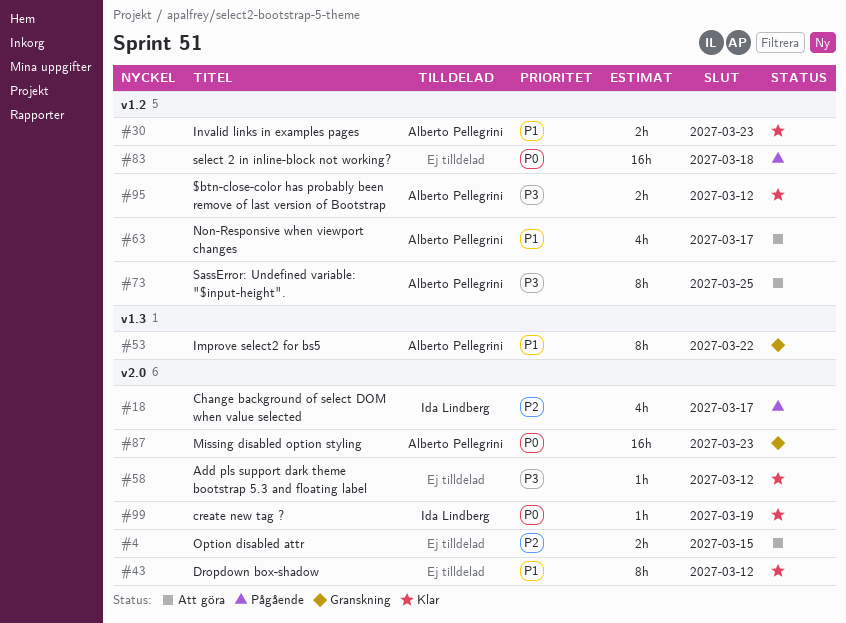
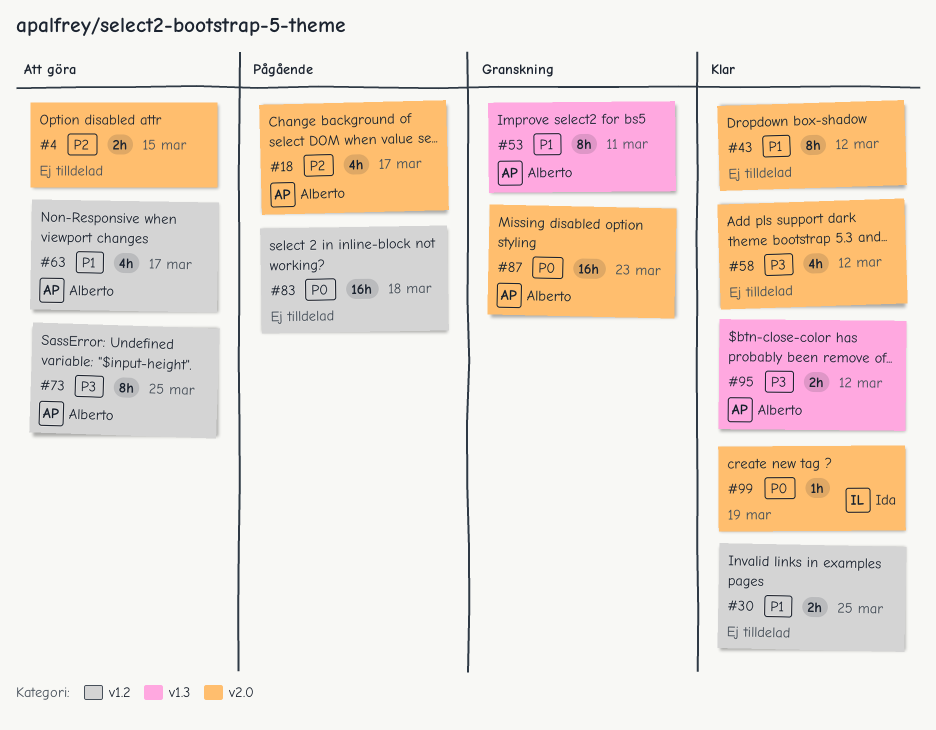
#18, owner: Ida Lindberg -> Alberto Pellegrini
#30, owner: Alberto Pellegrini -> none
#30, due: Mar 23 -> Mar 25
#53, due: Mar 22 -> Mar 11
#58, estimate: 1h -> 4h
#95, label: v1.2 -> v1.3

